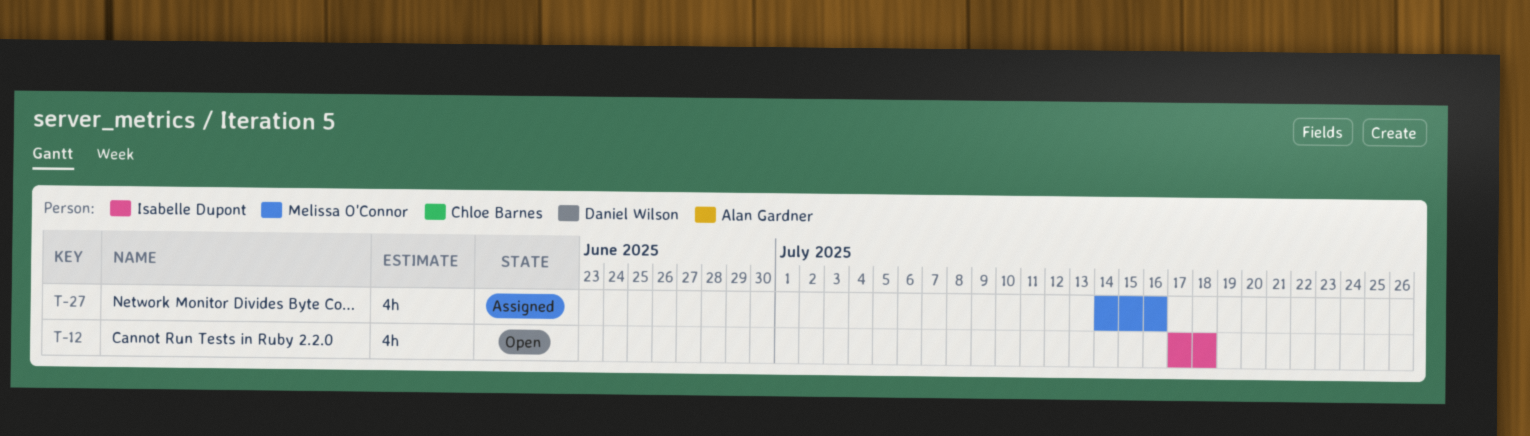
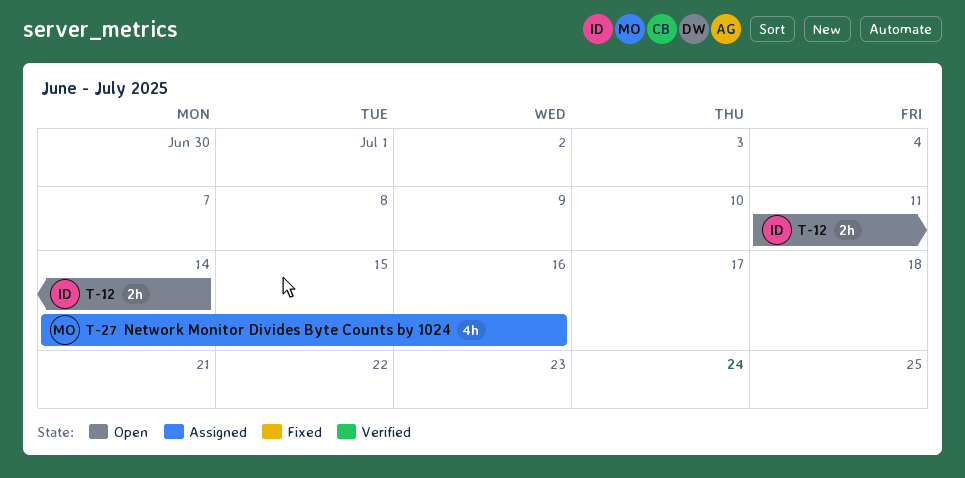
T-12, estimate: 4h -> 2h
T-12, start: Jul 17 -> Jul 11
T-12, due: Jul 18 -> Jul 14

